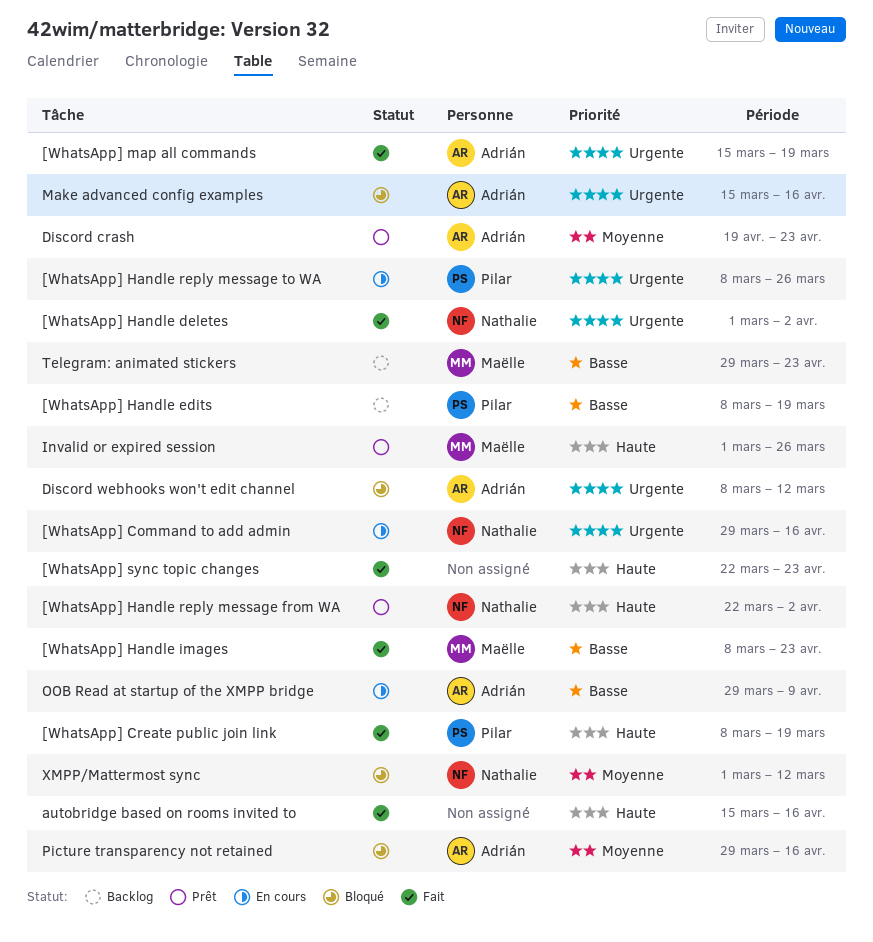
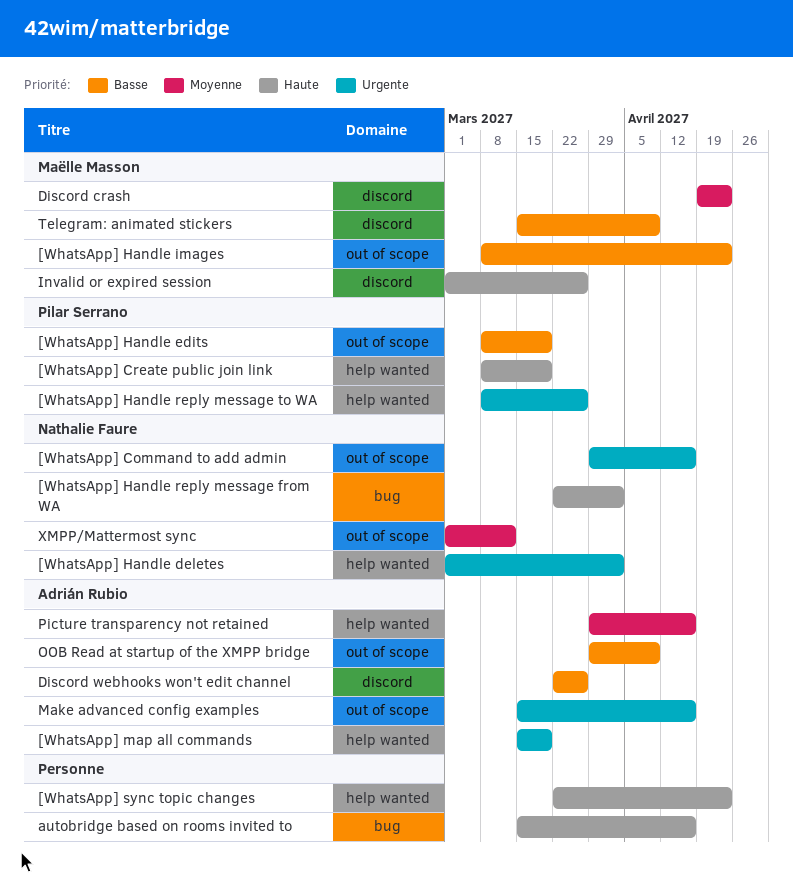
Discord crash, owner: Adrián Rubio -> Maëlle Masson
Discord webhooks won't edit channel, priority: Urgente -> Basse
Discord webhooks won't edit channel, start: Mar 8 -> Mar 22
Discord webhooks won't edit channel, due: Mar 12 -> Mar 26
Telegram: animated stickers, start: Mar 29 -> Mar 15
Telegram: animated stickers, due: Apr 23 -> Apr 9

